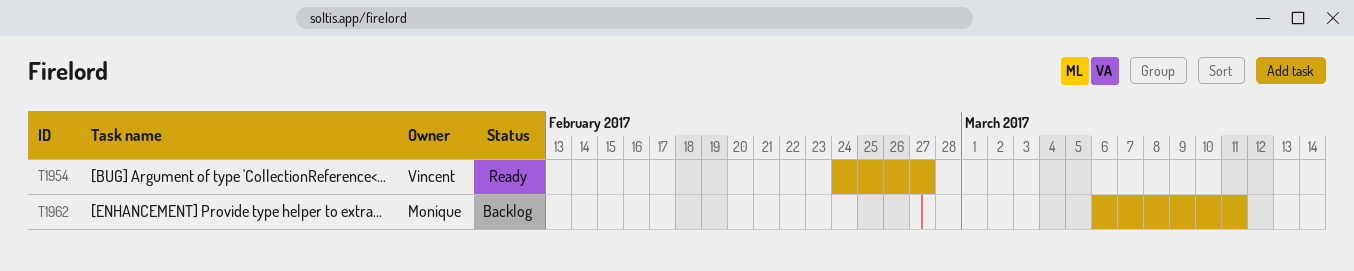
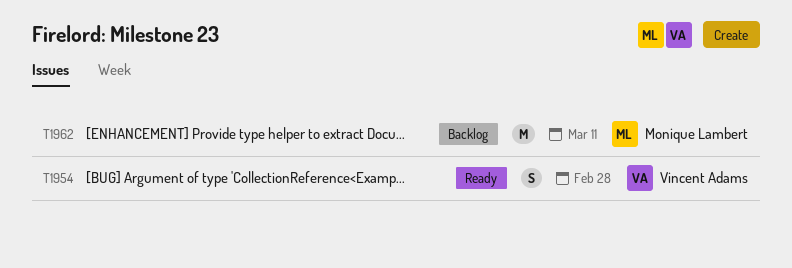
T1954, due: Feb 27 -> Feb 28

